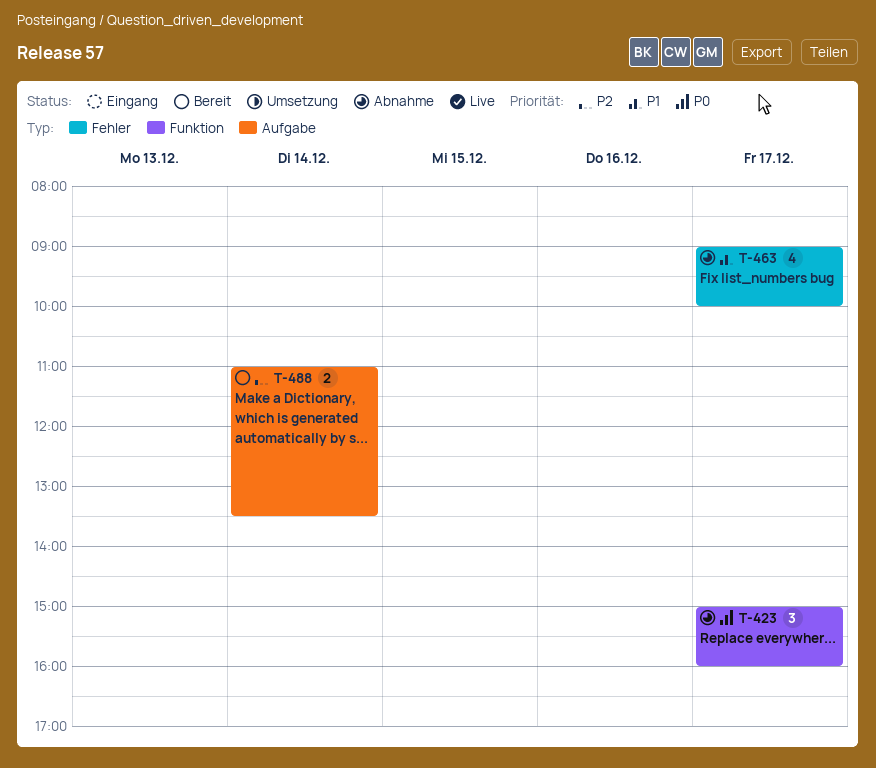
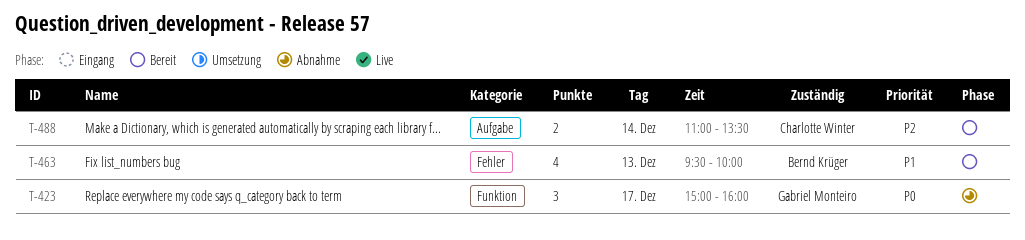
T-463, status: Abnahme -> Bereit
T-463, day: Dec 17 -> Dec 13
T-463, begins: 09:00 -> 09:30

